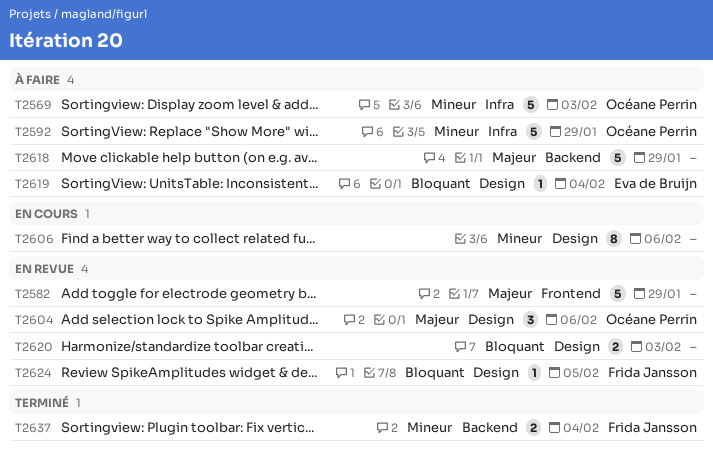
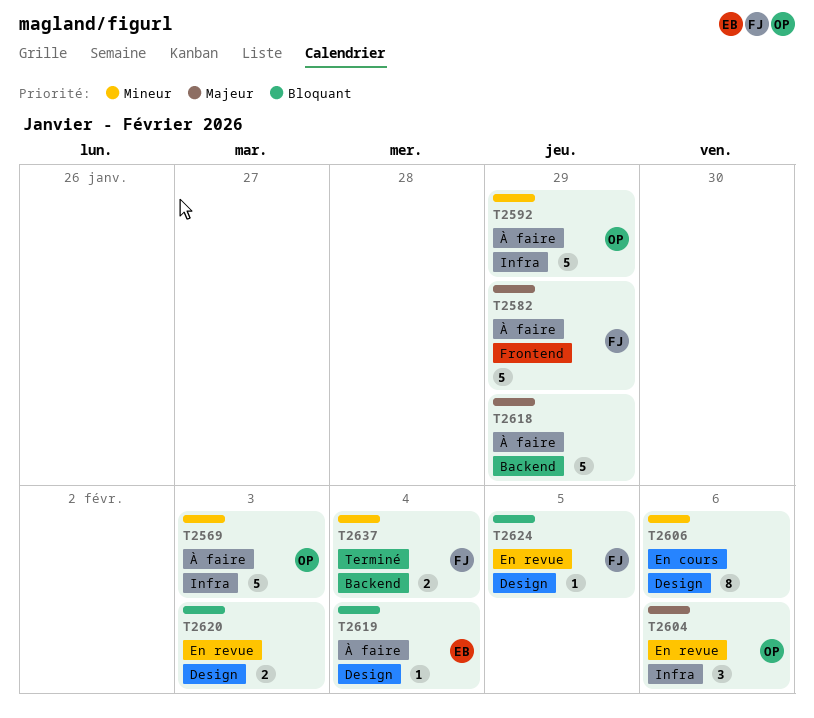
T2582, status: En revue -> À faire
T2582, owner: none -> Frida Jansson
T2604, label: Design -> Infra

